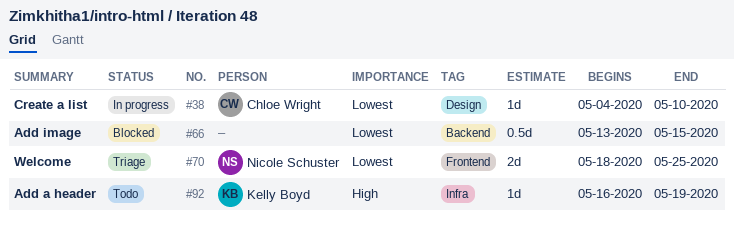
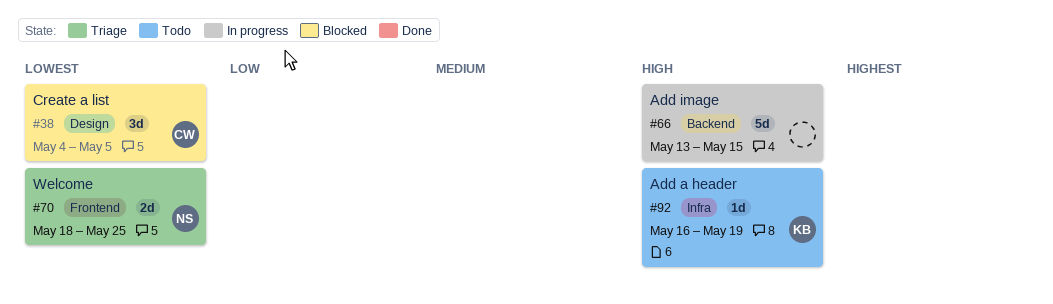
#38, status: In progress -> Blocked
#38, estimate: 1d -> 3d
#38, due: May 10 -> May 5
#66, status: Blocked -> In progress
#66, priority: Lowest -> High
#66, estimate: 0.5d -> 5d

